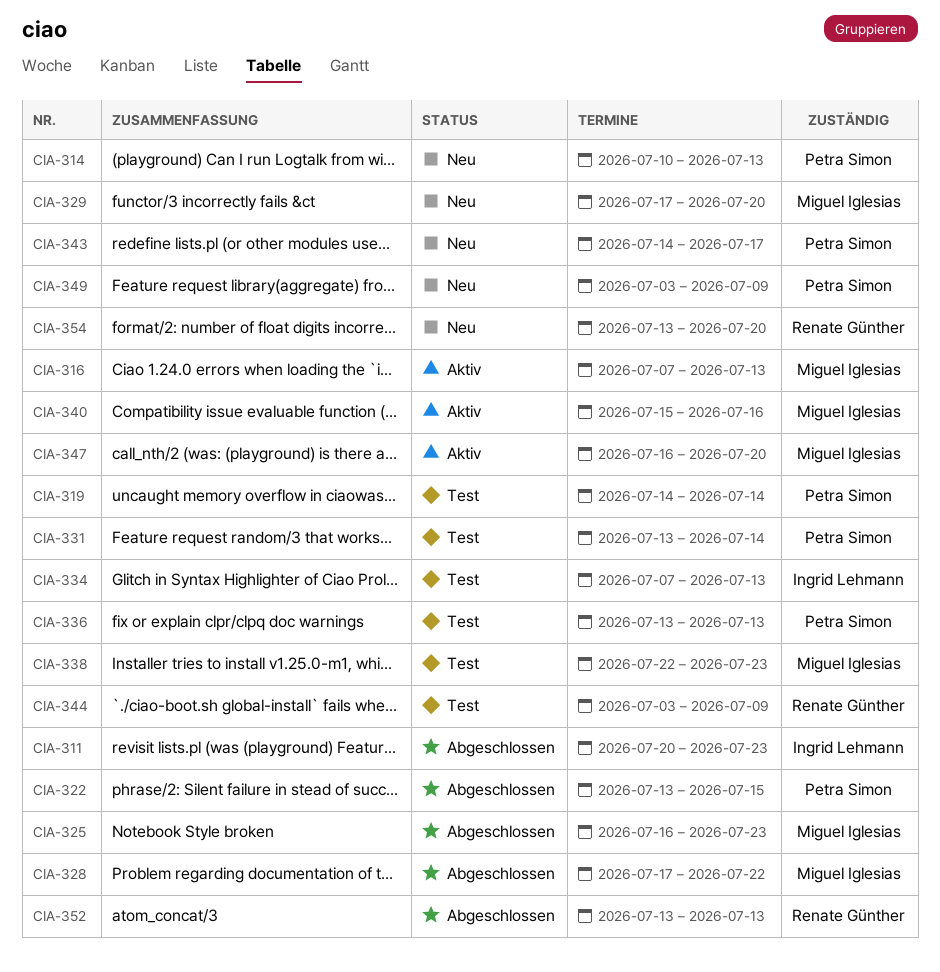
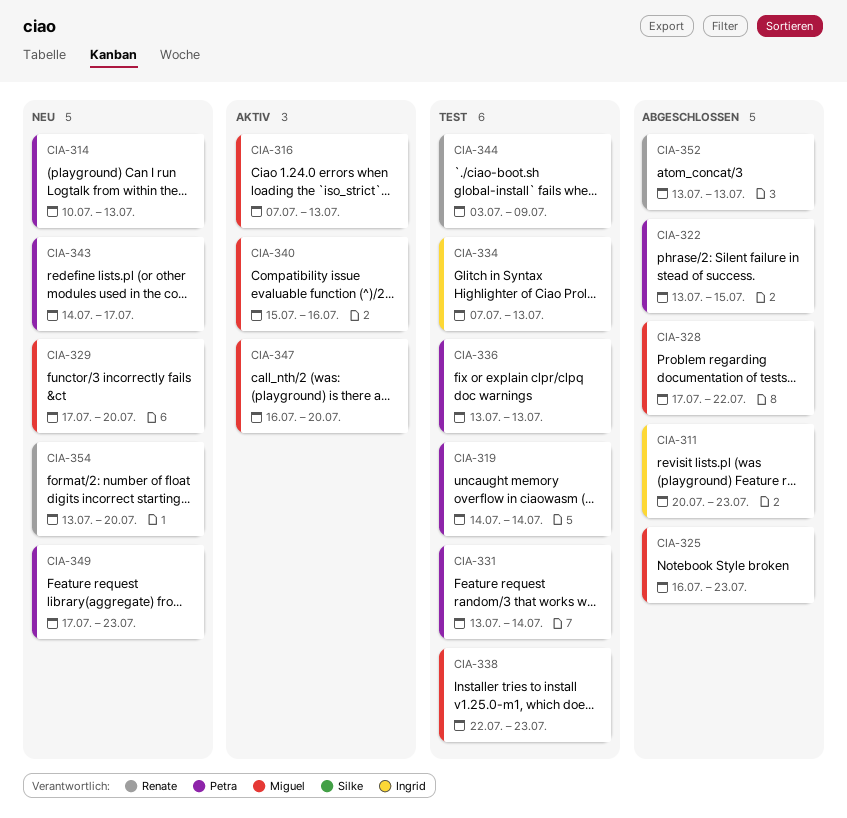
CIA-349, start: Jul 3 -> Jul 17
CIA-349, due: Jul 9 -> Jul 23

